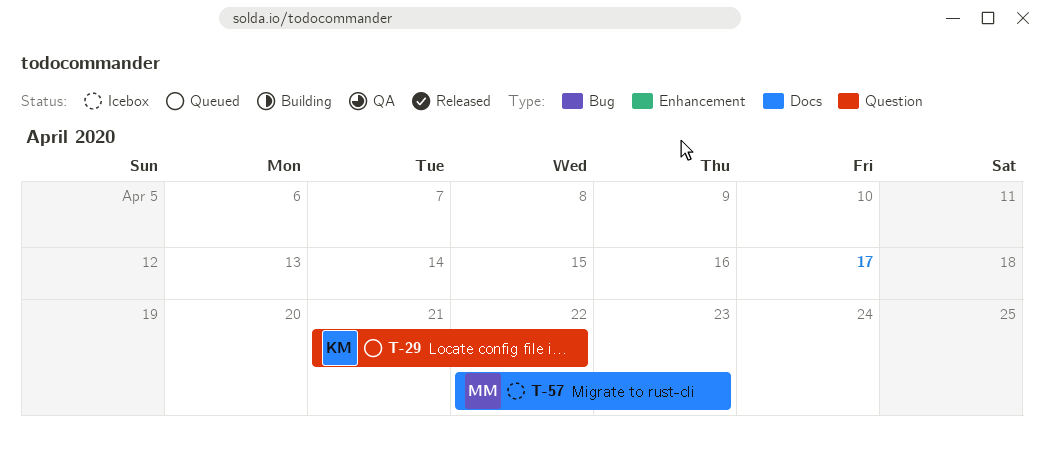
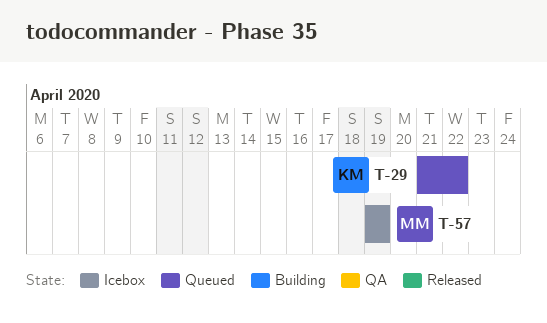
T-57, start: Apr 22 -> Apr 19
T-57, due: Apr 23 -> Apr 19

